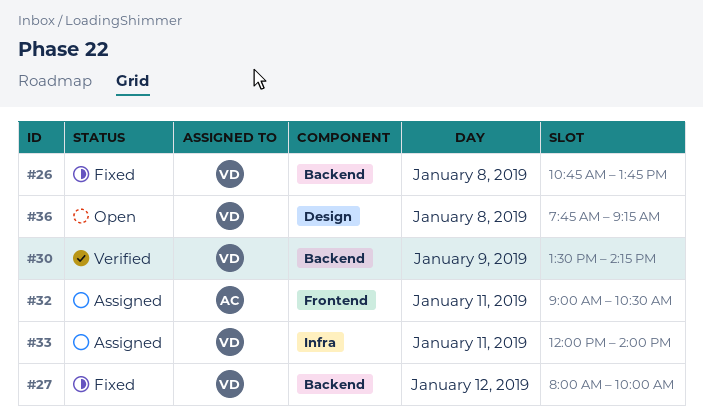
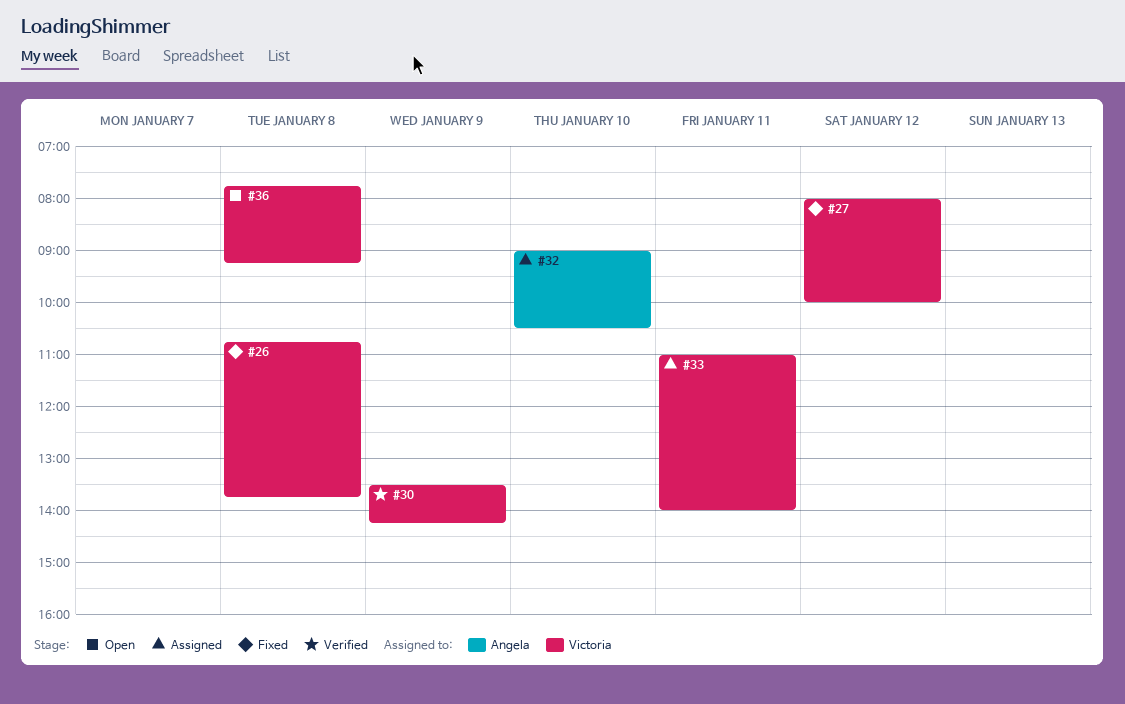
#32, day: Jan 11 -> Jan 10
#33, begins: 12:00 -> 11:00

